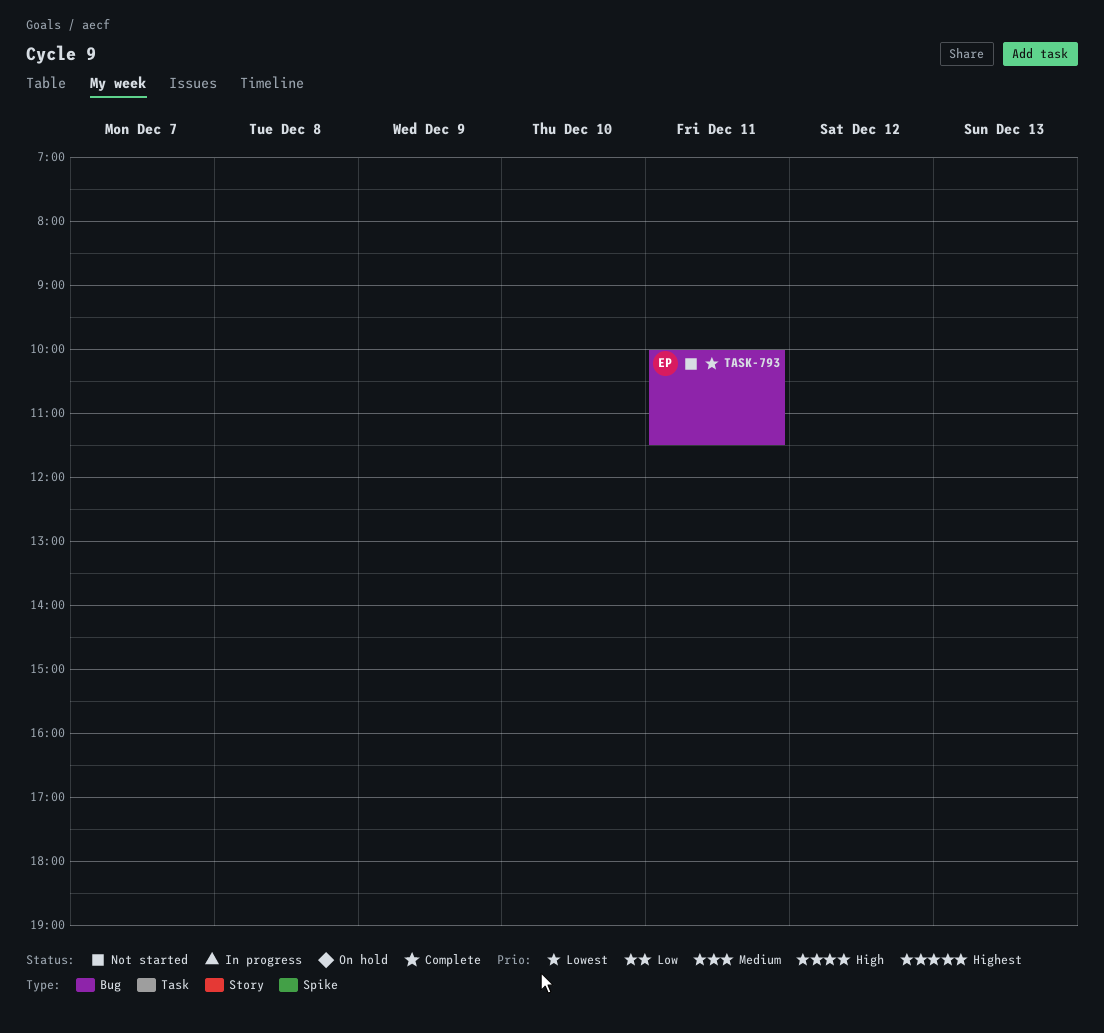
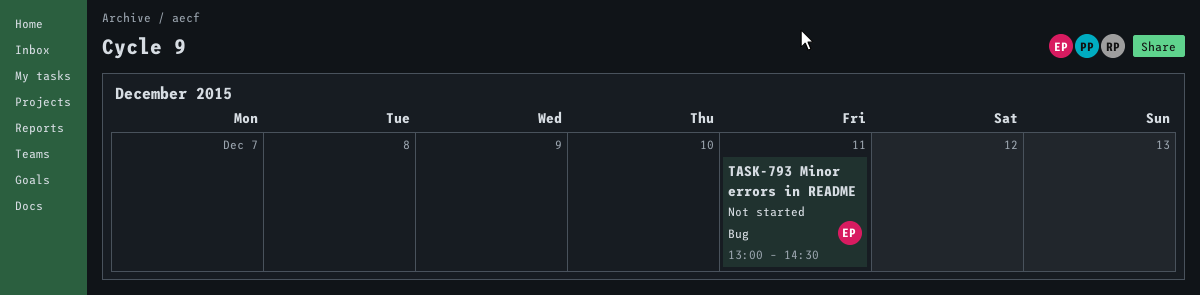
TASK-793, begins: 10:00 -> 13:00
TASK-793, ends: 11:30 -> 14:30

